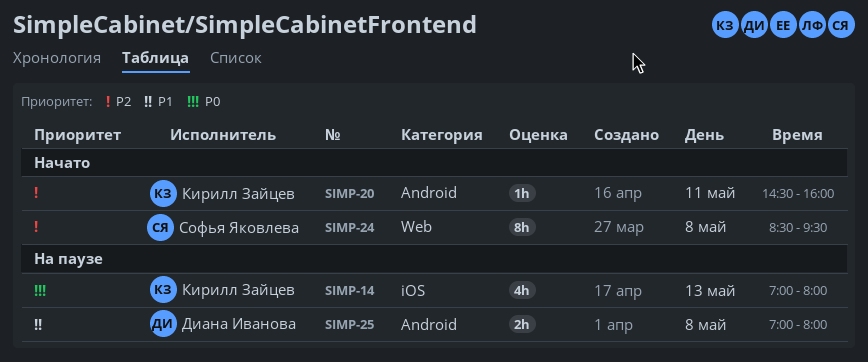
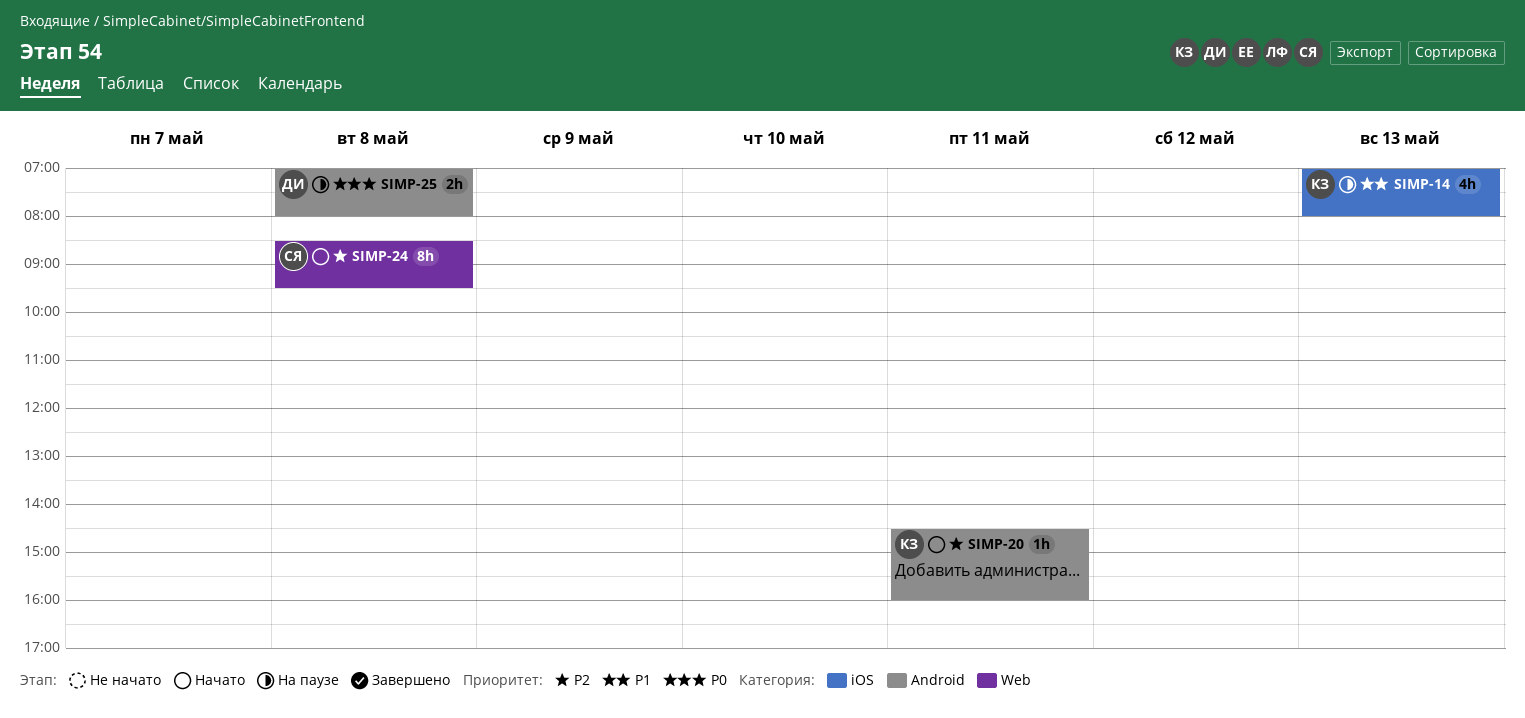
SIMP-14, priority: P0 -> P1
SIMP-25, priority: P1 -> P0

